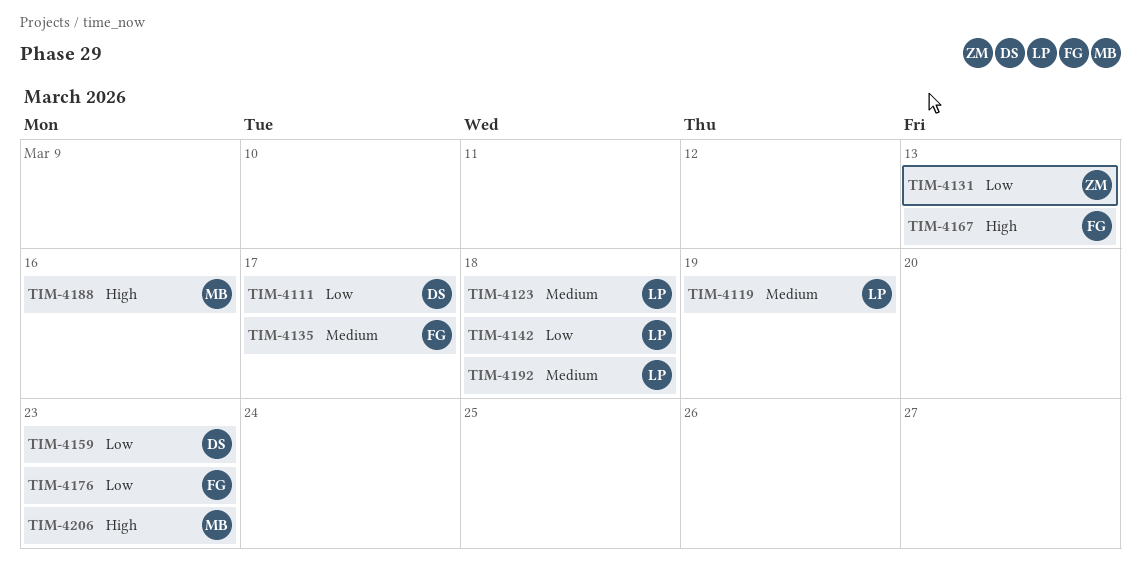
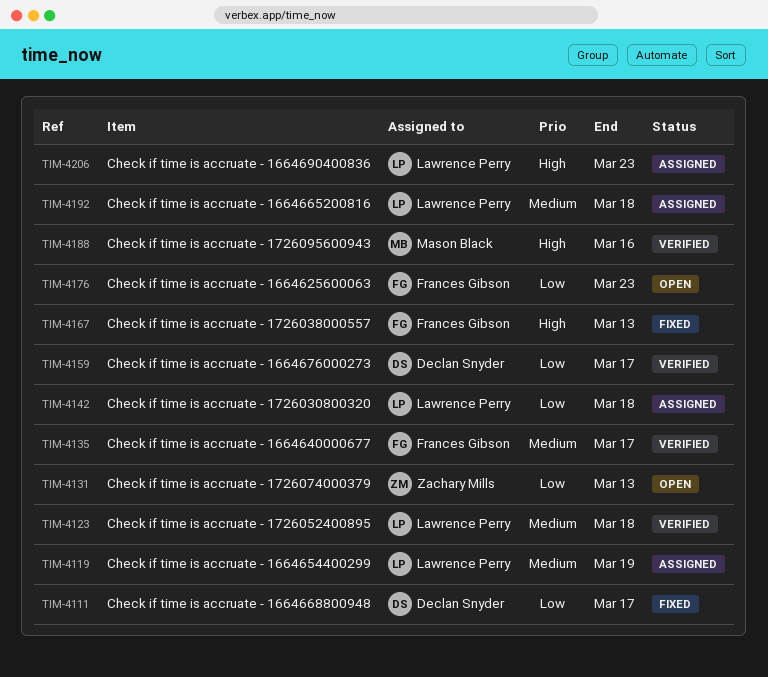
TIM-4159, due: Mar 23 -> Mar 17
TIM-4206, owner: Mason Black -> Lawrence Perry

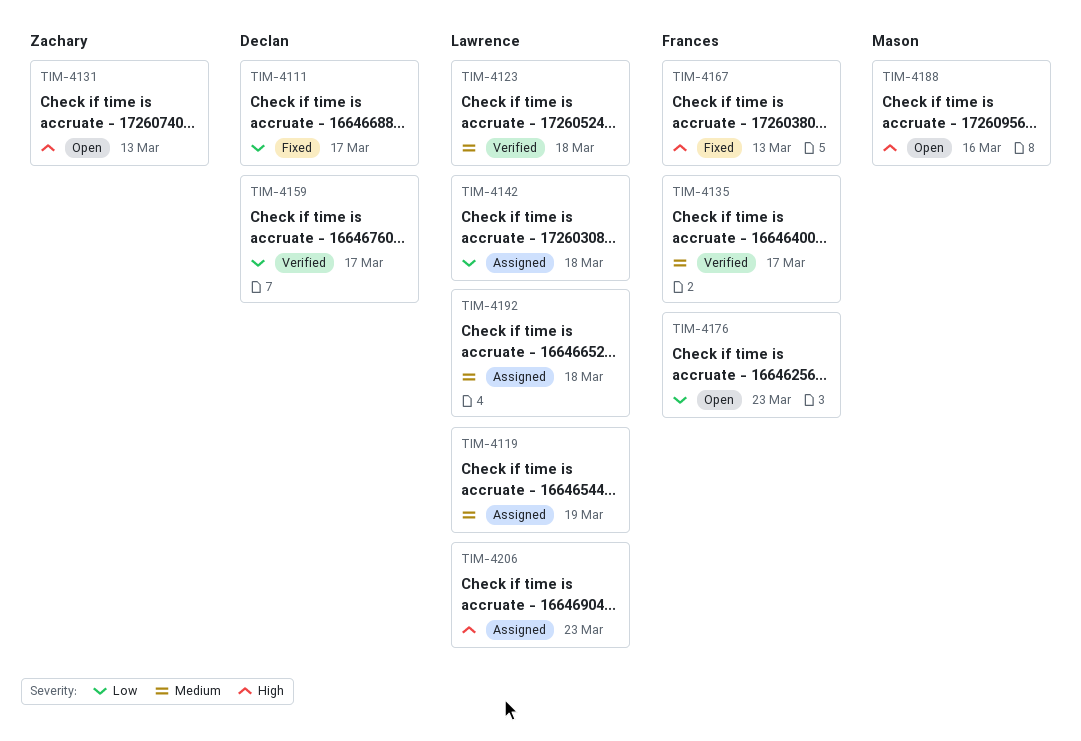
TIM-4131, priority: Low -> High
TIM-4188, status: Verified -> Open

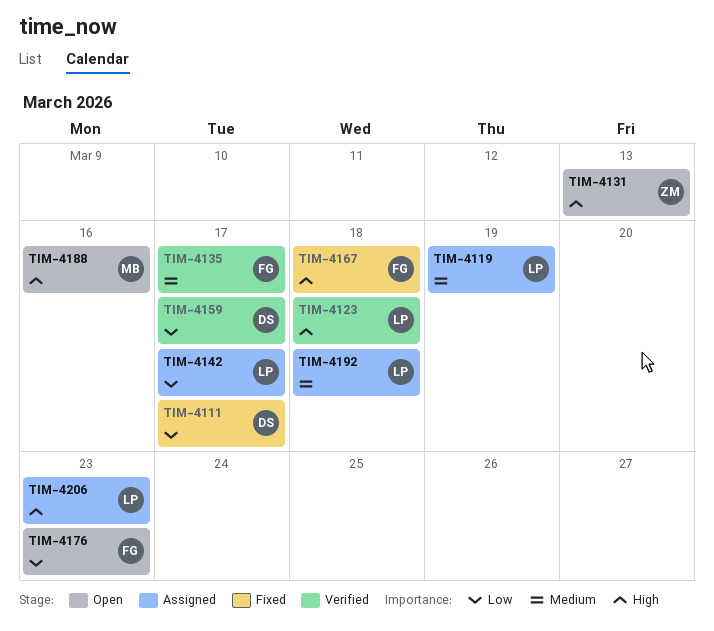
TIM-4123, priority: Medium -> High
TIM-4142, due: Mar 18 -> Mar 17
TIM-4167, due: Mar 13 -> Mar 18

